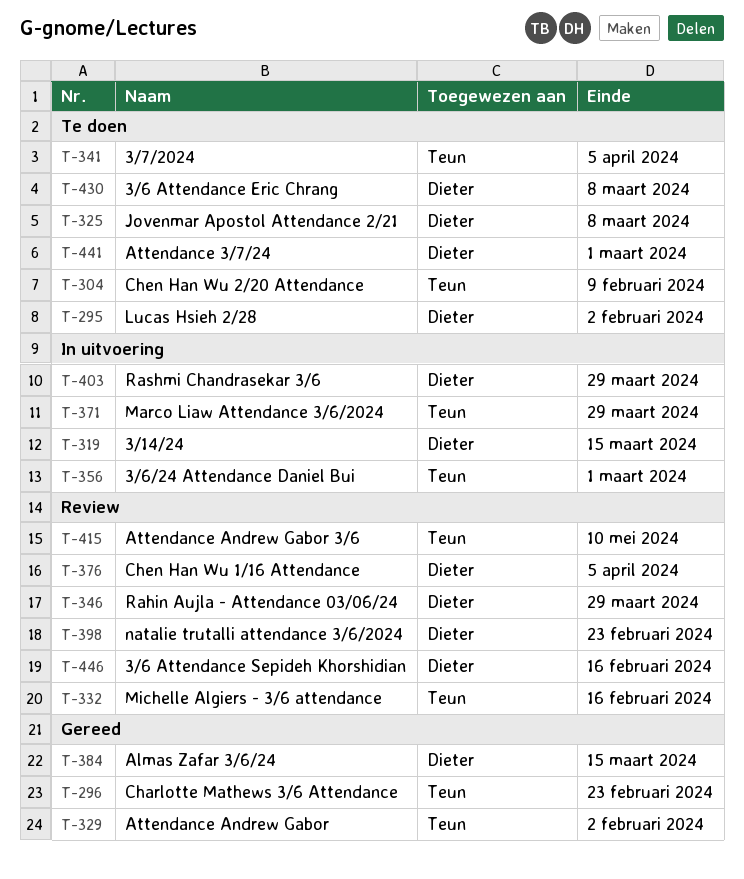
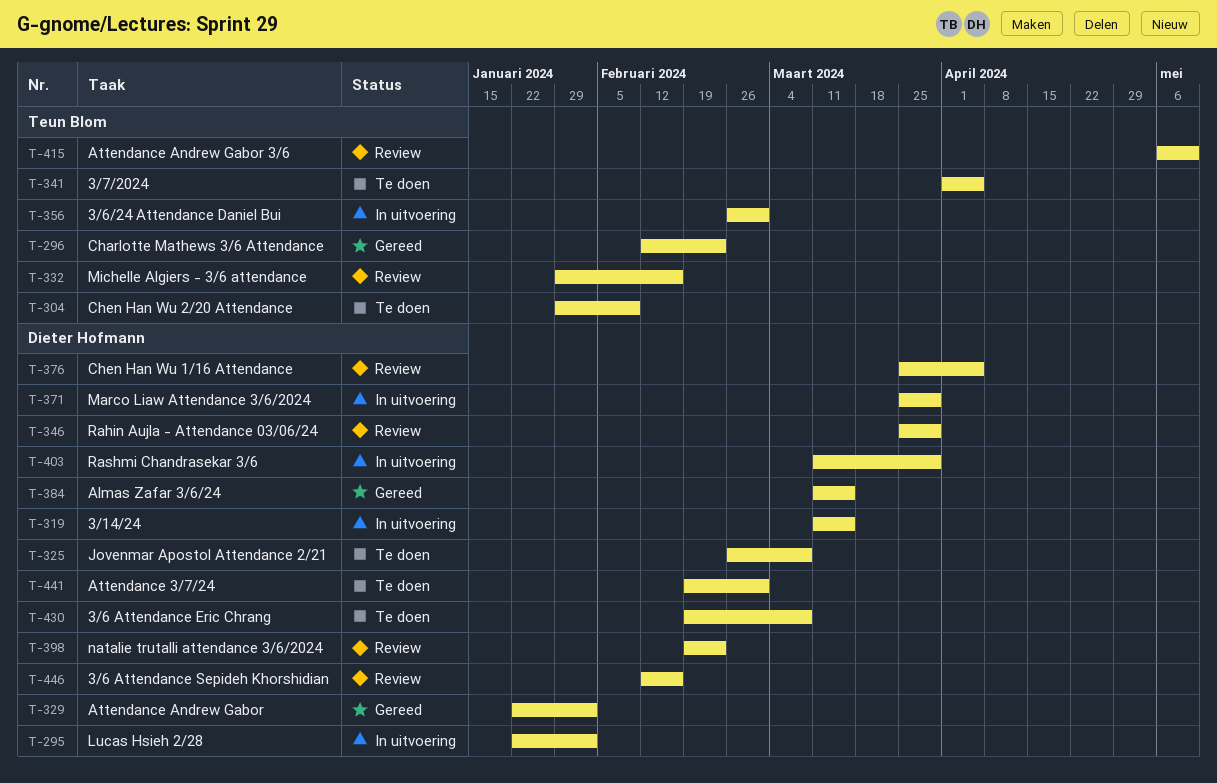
T-295, status: Te doen -> In uitvoering
T-329, owner: Teun Blom -> Dieter Hofmann
T-371, owner: Teun Blom -> Dieter Hofmann

